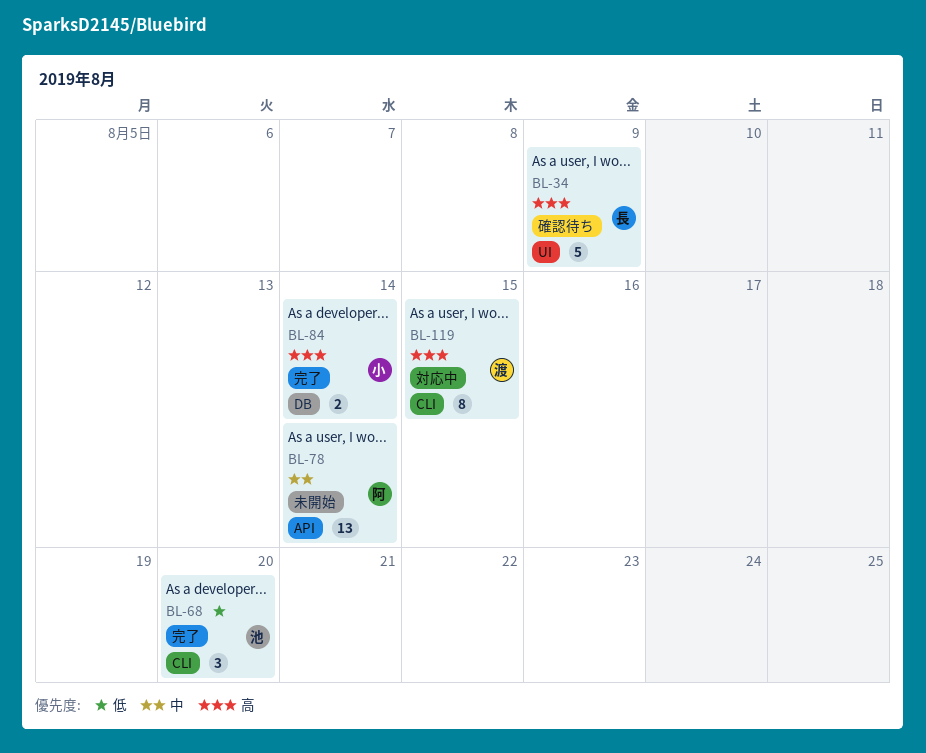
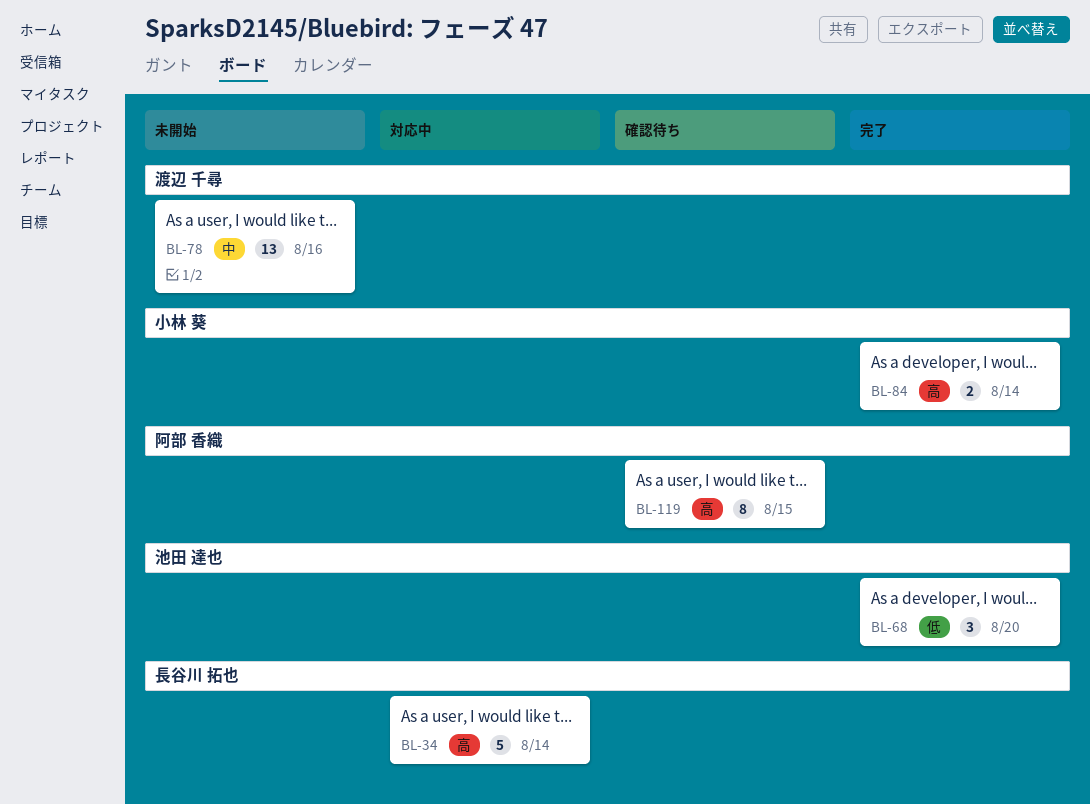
BL-34, status: 確認待ち -> 対応中
BL-34, due: Aug 9 -> Aug 14
BL-78, owner: 阿部 香織 -> 渡辺 千尋
BL-78, due: Aug 14 -> Aug 16
BL-119, status: 対応中 -> 確認待ち
BL-119, owner: 渡辺 千尋 -> 阿部 香織

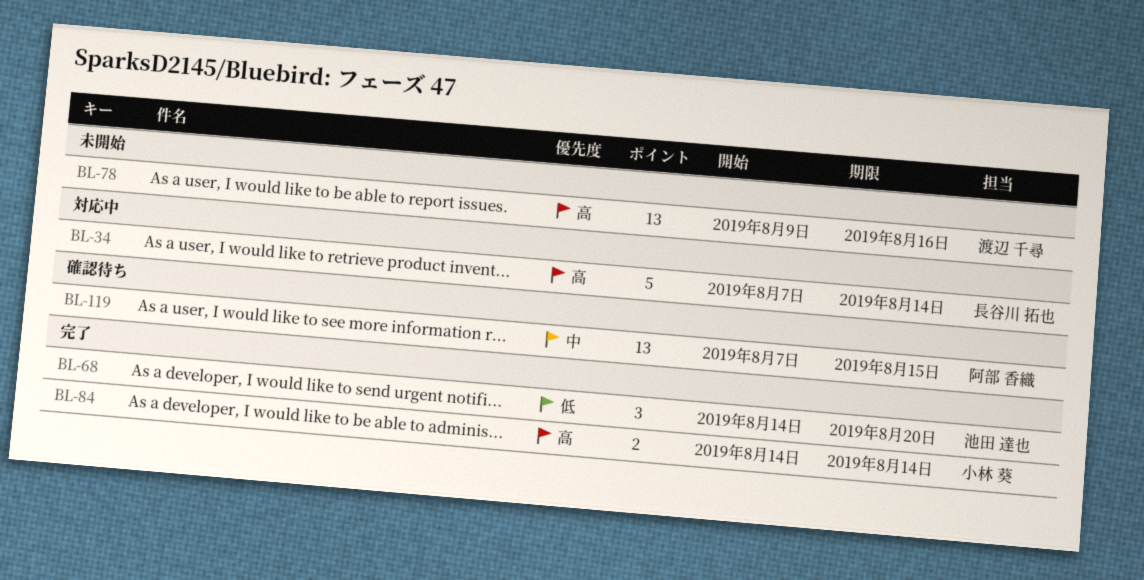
BL-78, priority: 中 -> 高
BL-119, priority: 高 -> 中
BL-119, estimate: 8 -> 13

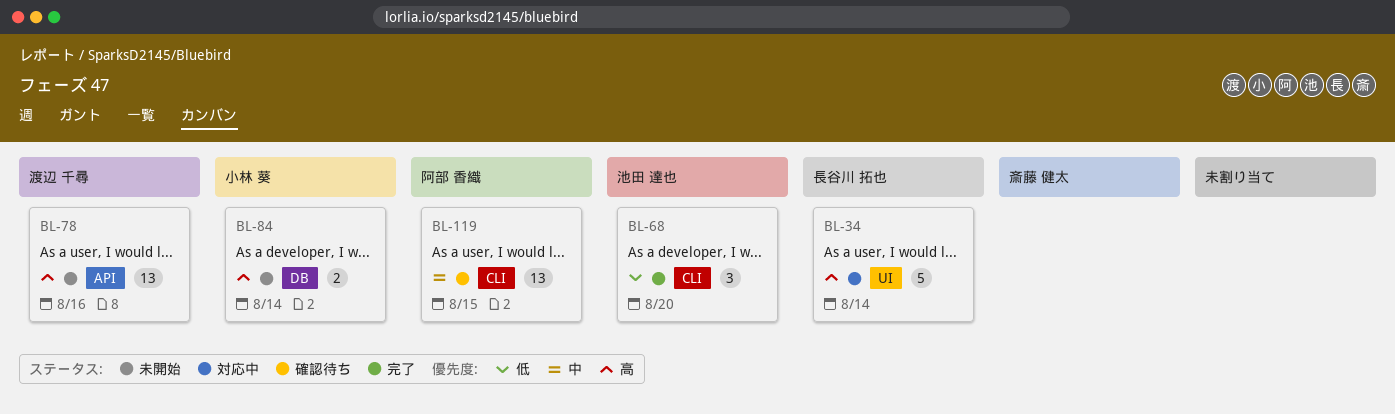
BL-84, status: 完了 -> 未開始

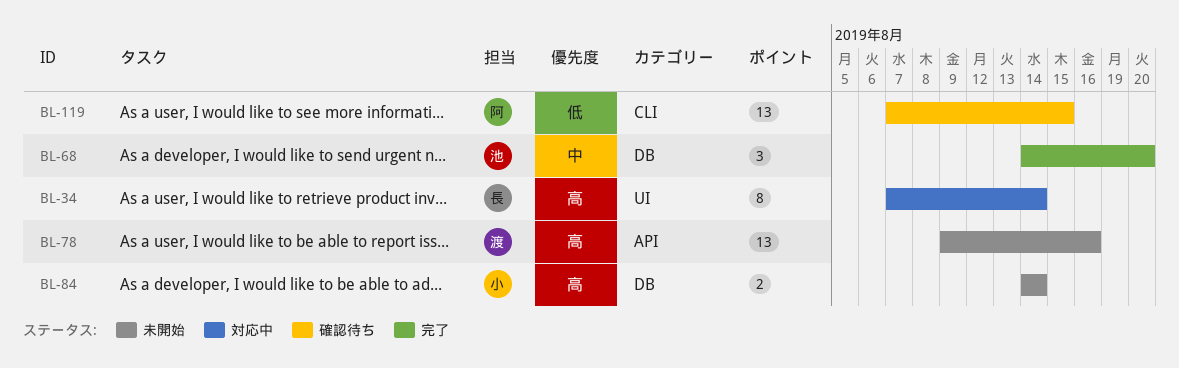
BL-34, estimate: 5 -> 8
BL-68, priority: 低 -> 中
BL-68, label: CLI -> DB
BL-119, priority: 中 -> 低

